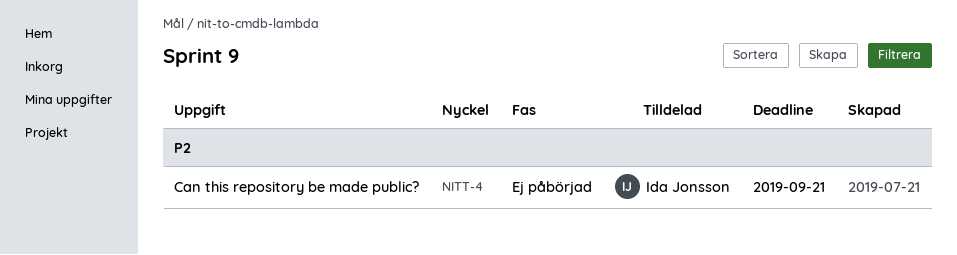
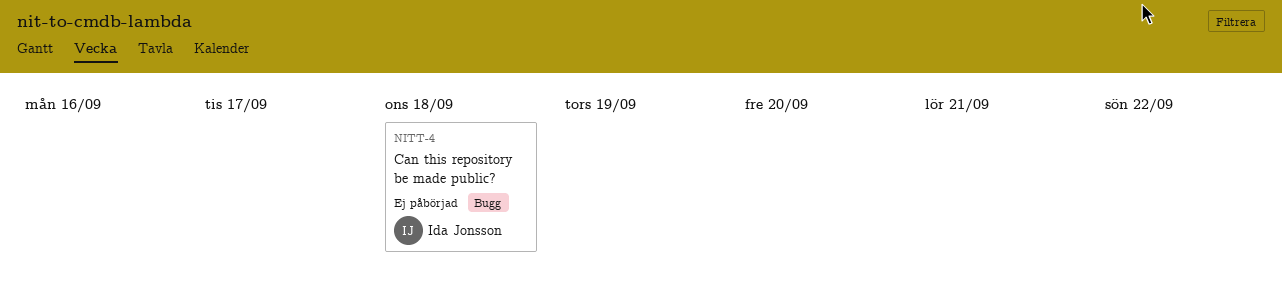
NITT-4, due: Sep 21 -> Sep 18

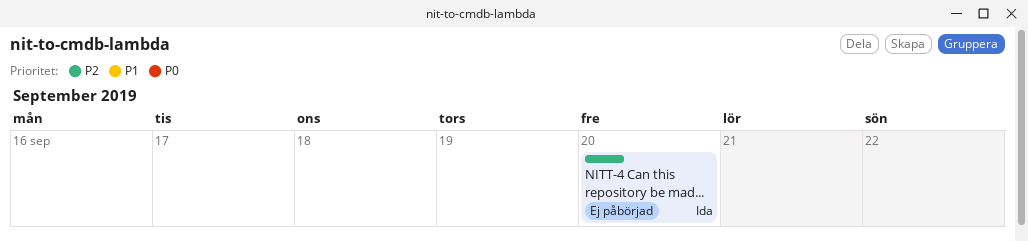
NITT-4, due: Sep 18 -> Sep 20

